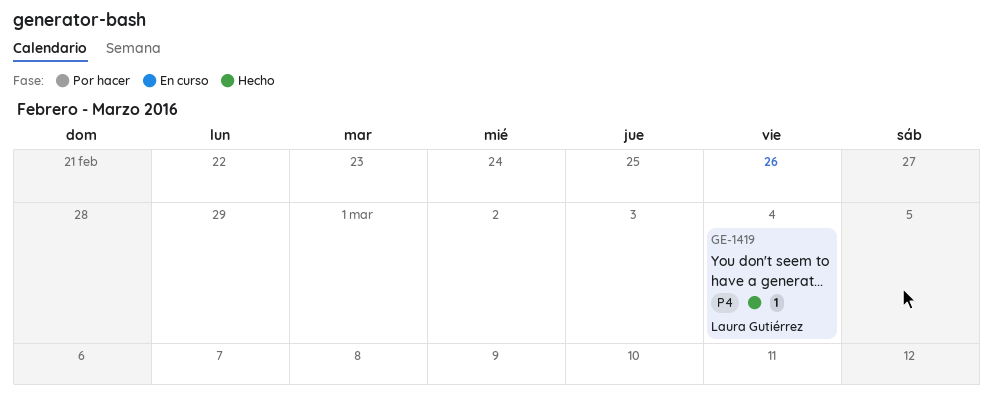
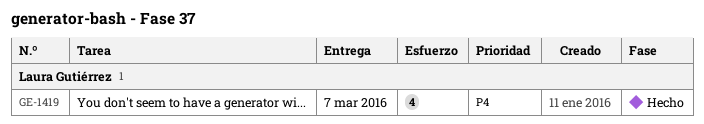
GE-1419, estimate: 1 -> 4
GE-1419, due: Mar 4 -> Mar 7

